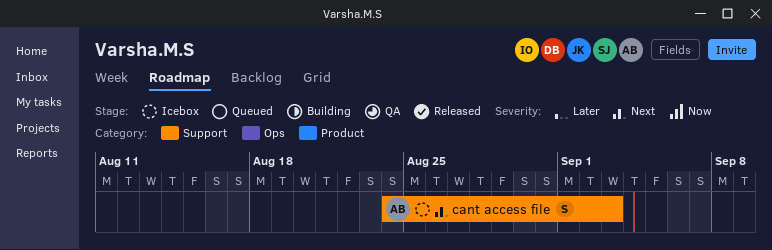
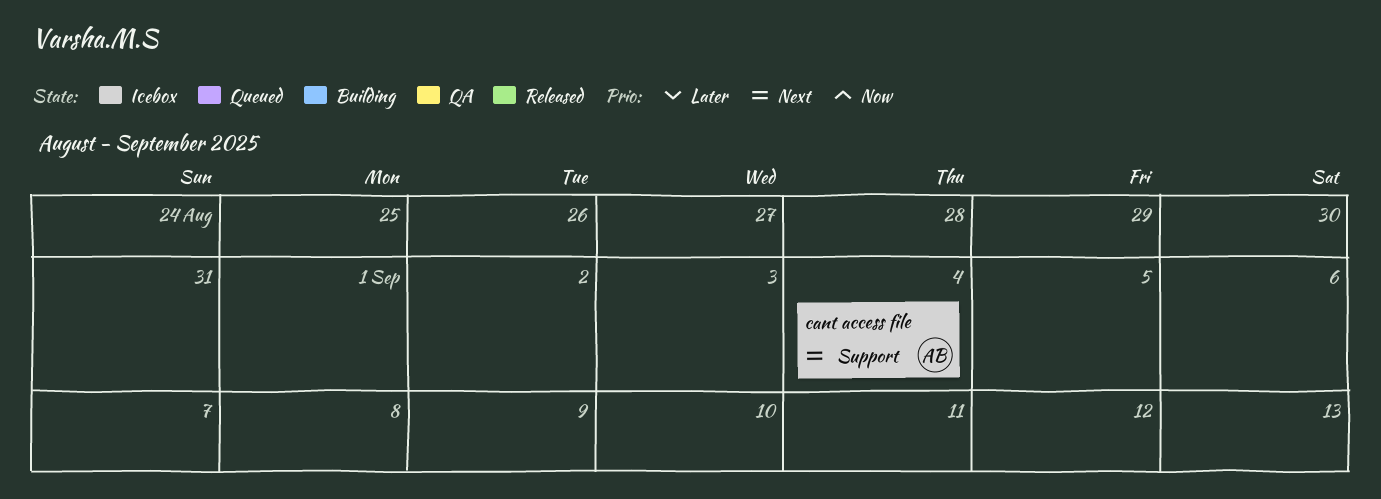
cant access file, due: Sep 3 -> Sep 4

